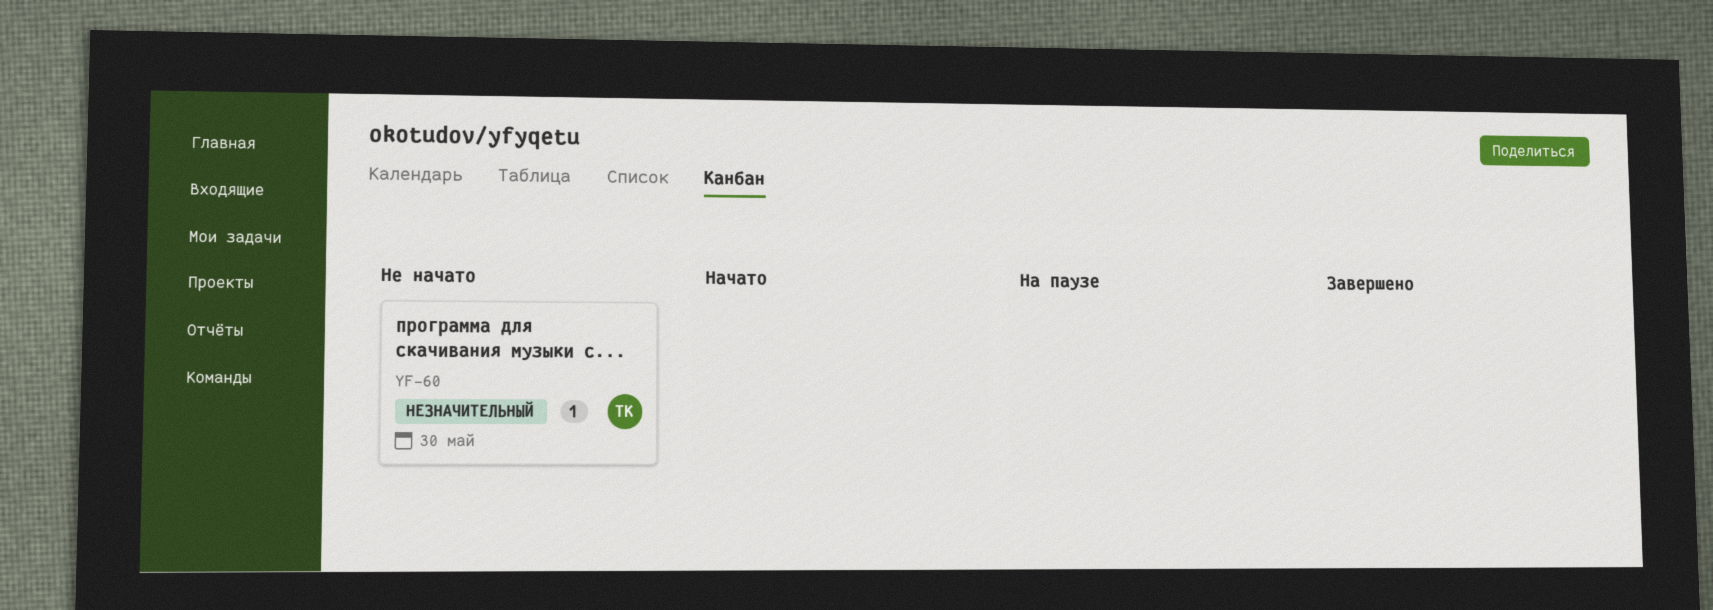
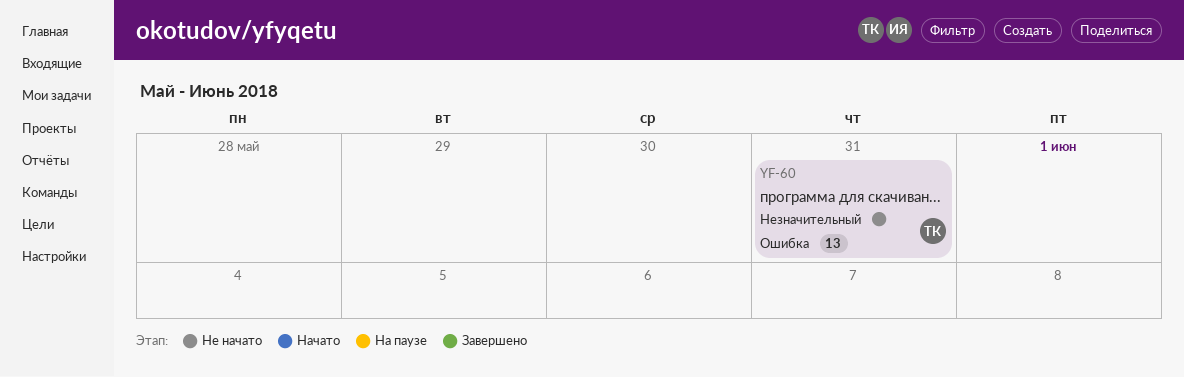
YF-60, estimate: 1 -> 13
YF-60, due: May 30 -> May 31

